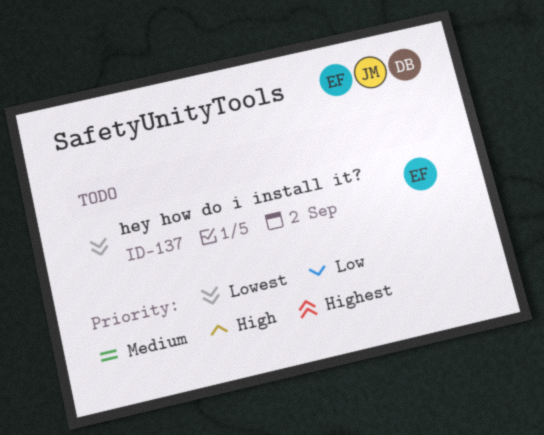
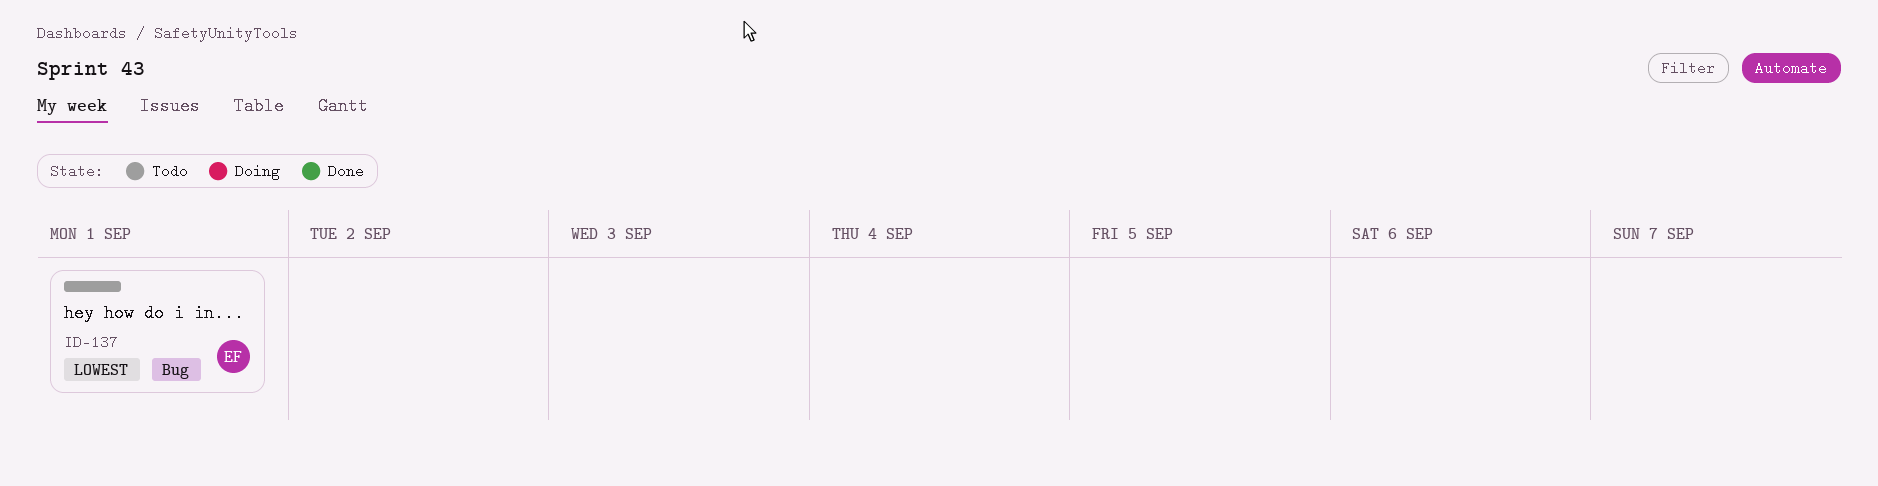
ID-137, due: Sep 2 -> Sep 1

